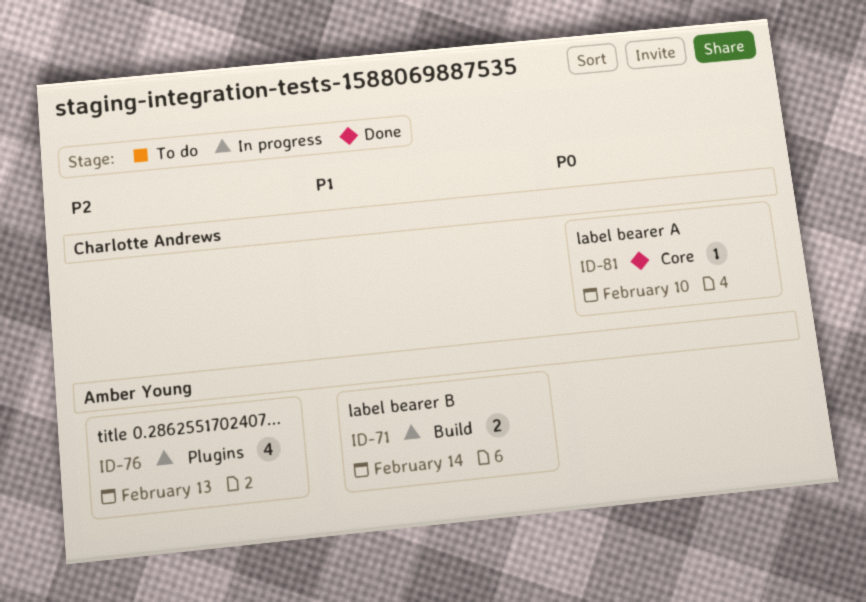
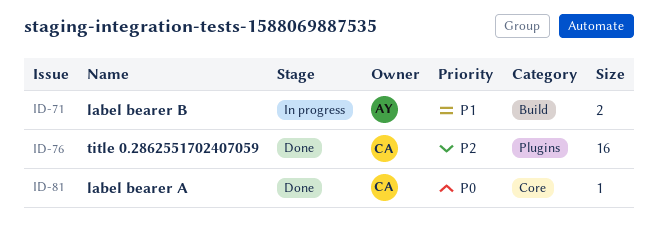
ID-76, status: In progress -> Done
ID-76, owner: Amber Young -> Charlotte Andrews
ID-76, estimate: 4 -> 16

